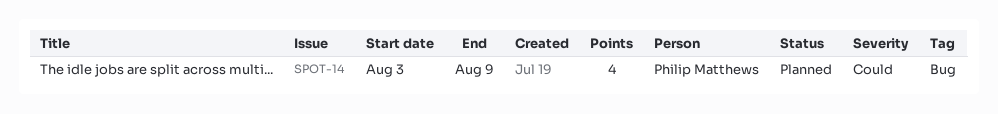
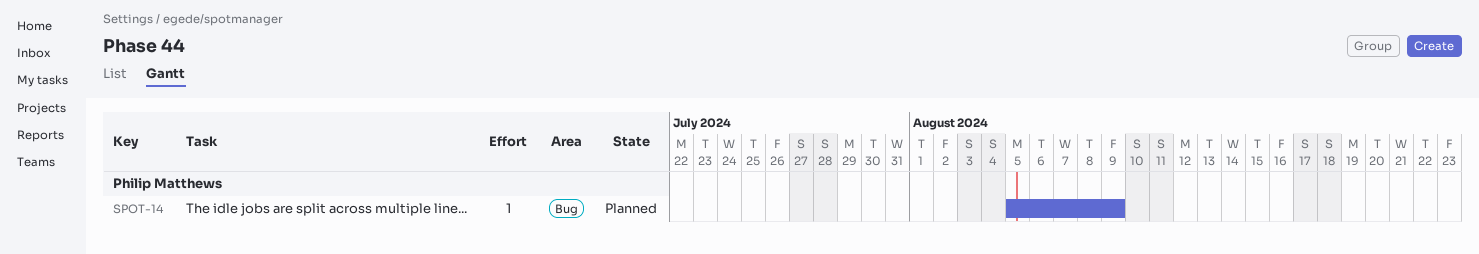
SPOT-14, estimate: 4 -> 1
SPOT-14, start: Aug 3 -> Aug 5

